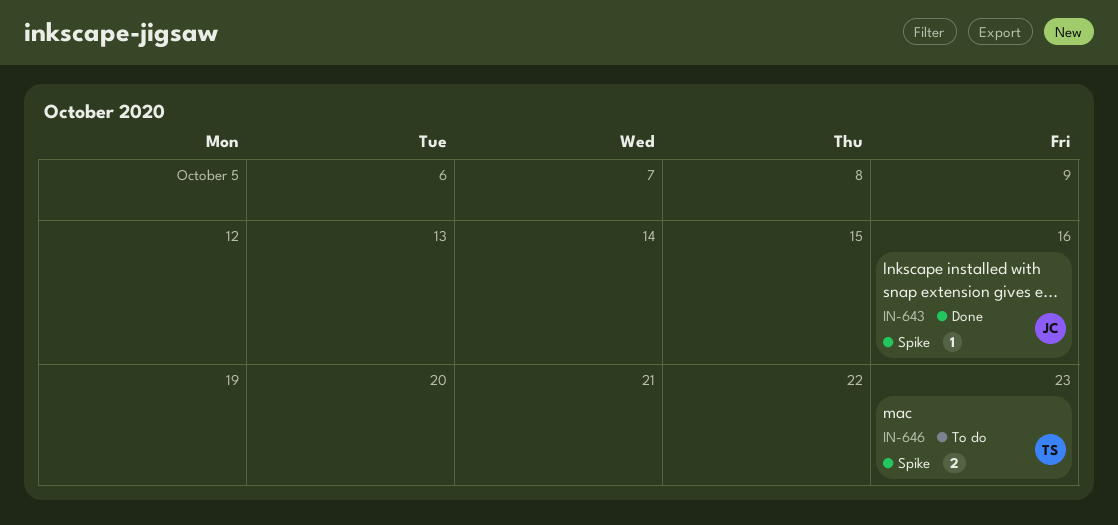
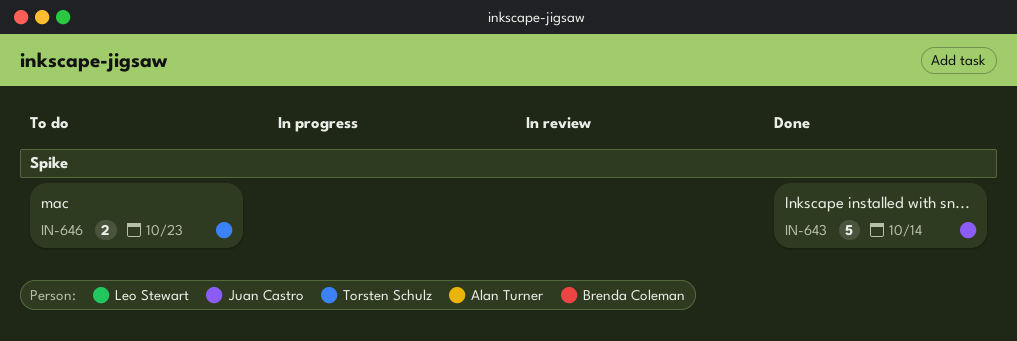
IN-643, estimate: 1 -> 5
IN-643, due: Oct 16 -> Oct 14

